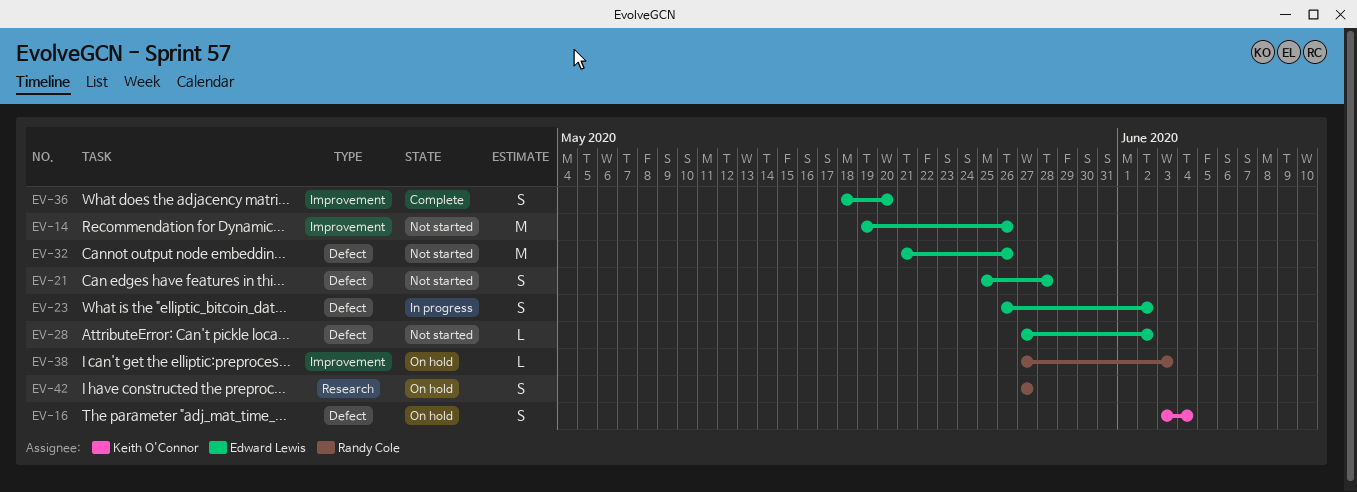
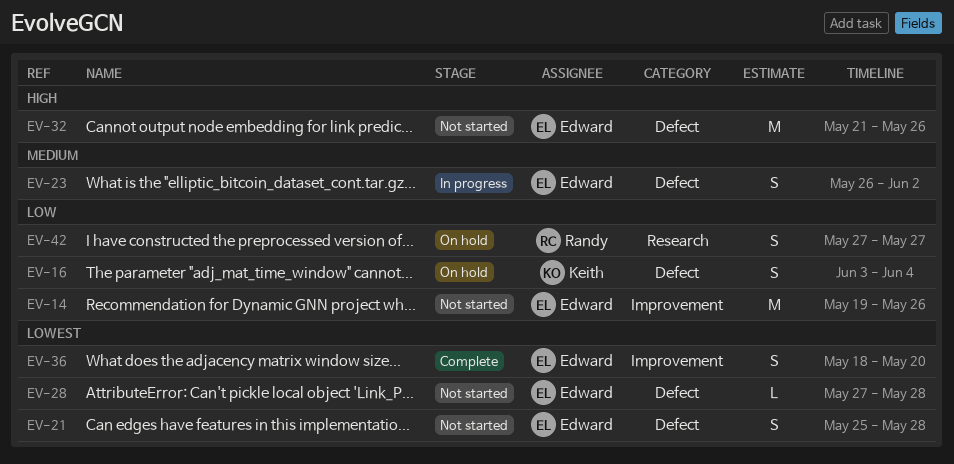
EV-28, due: Jun 2 -> May 28
EV-38: present -> none

